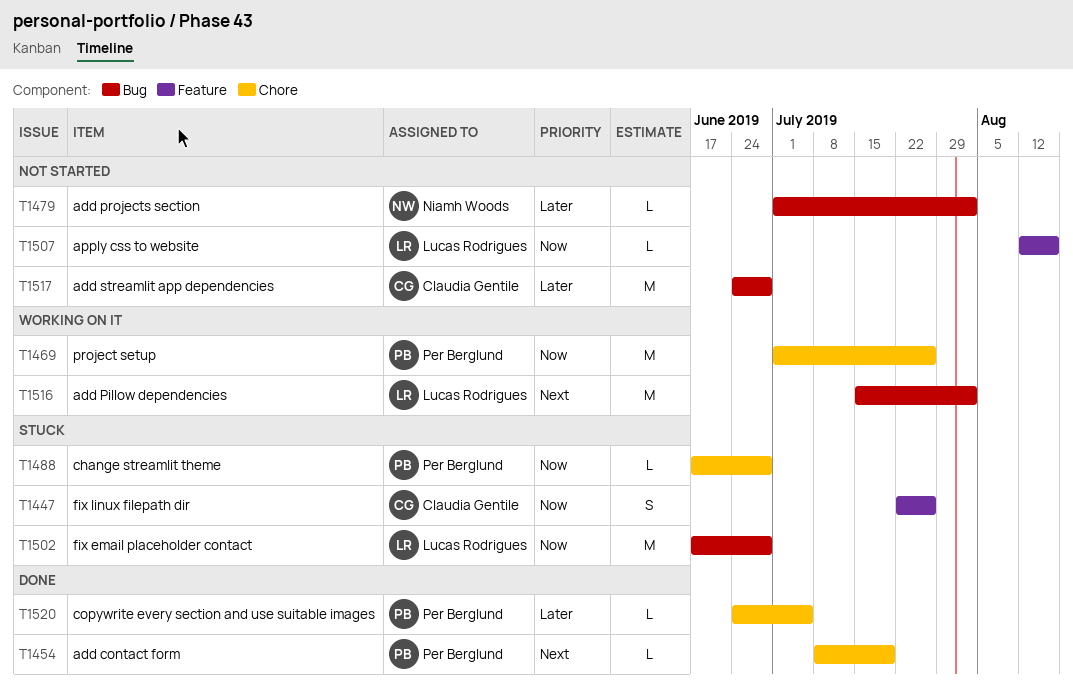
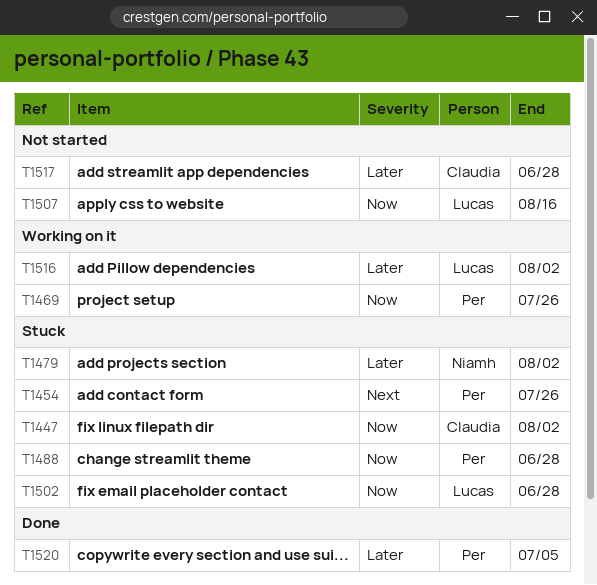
T1447, due: Jul 26 -> Aug 2
T1454, status: Done -> Stuck
T1454, due: Jul 19 -> Jul 26
T1479, status: Not started -> Stuck
T1516, priority: Next -> Later

